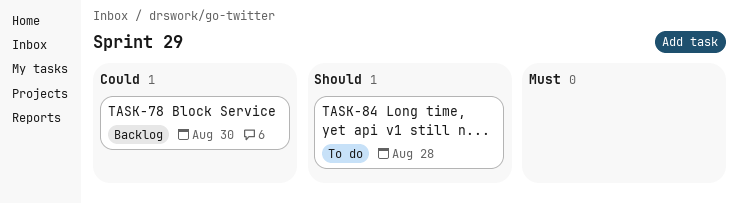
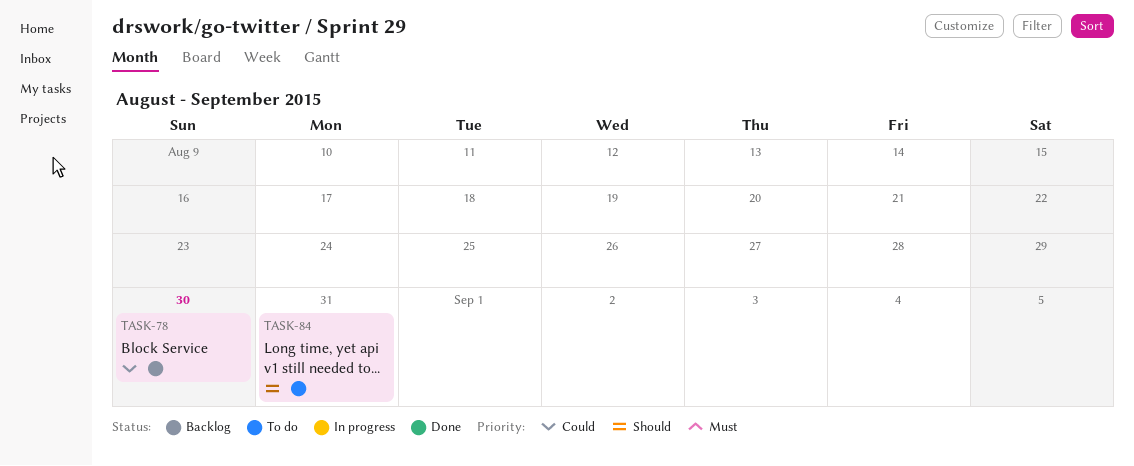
TASK-84, due: Aug 28 -> Aug 31

